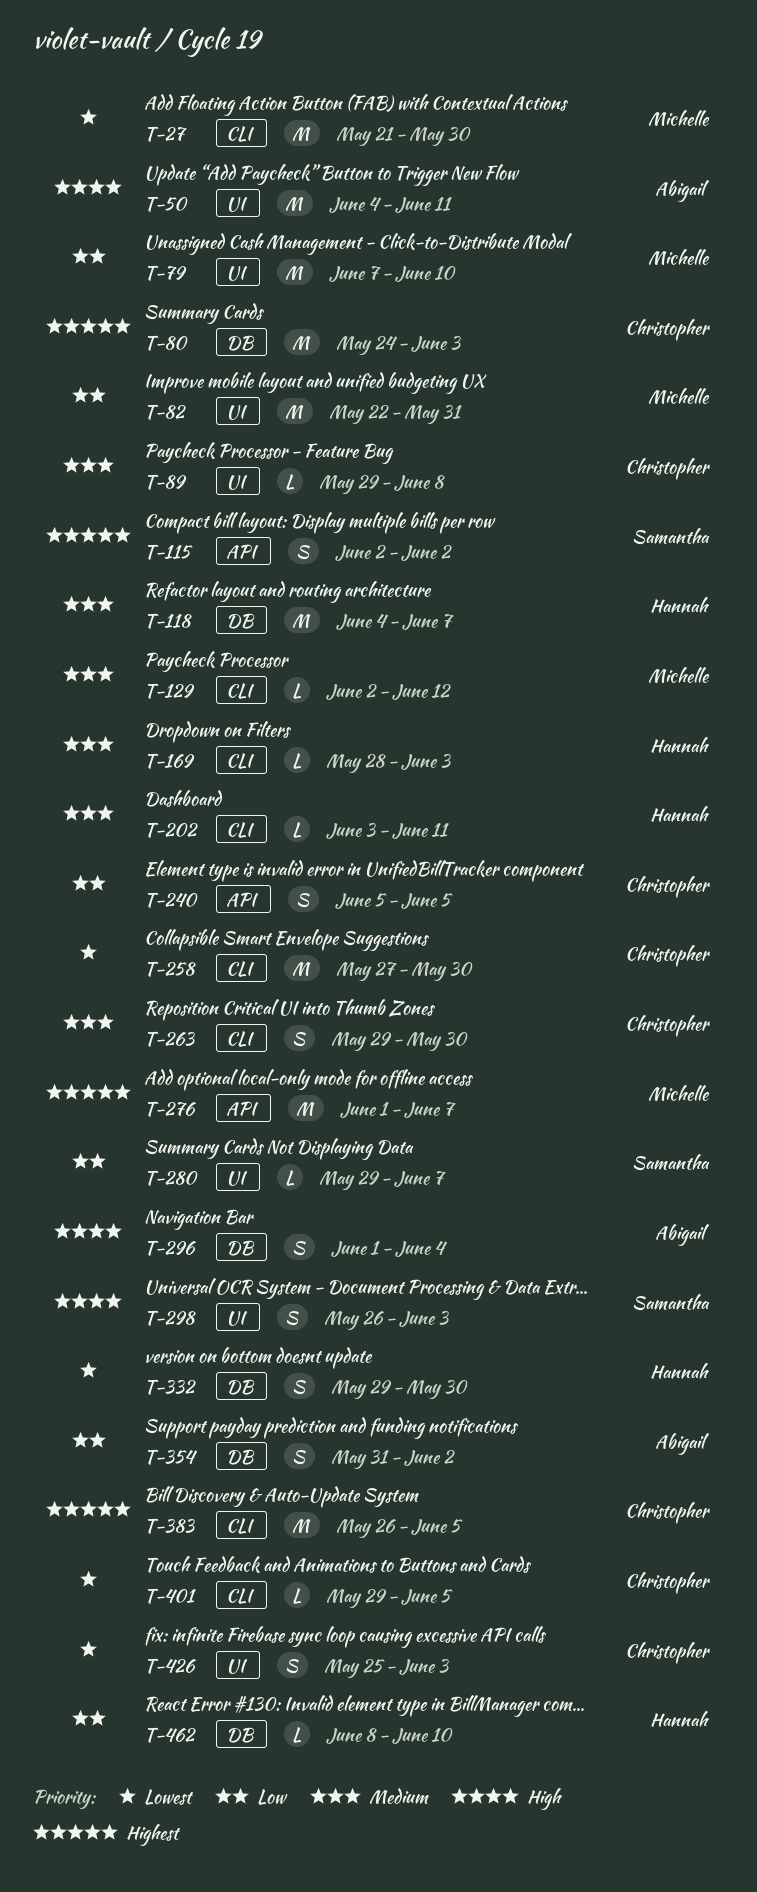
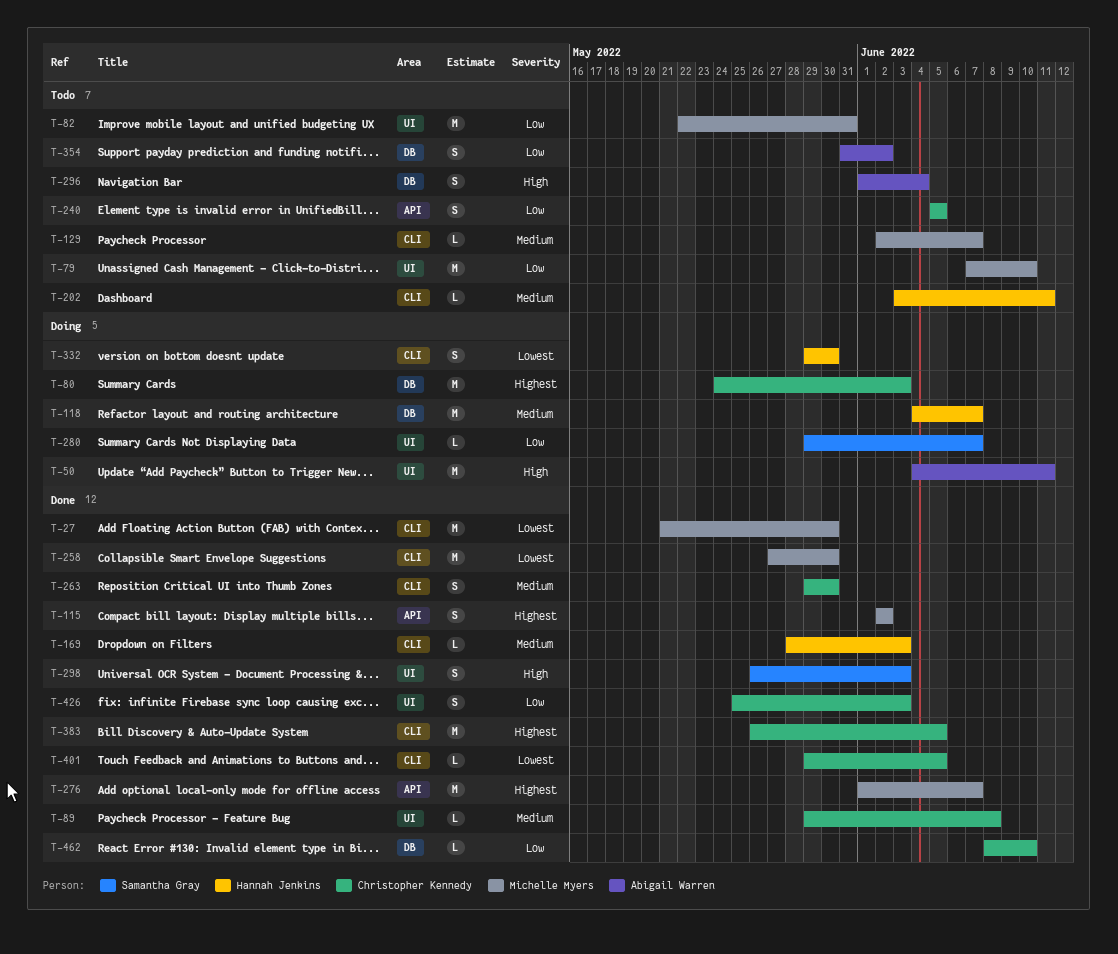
T-115, owner: Samantha Gray -> Michelle Myers
T-129, due: Jun 12 -> Jun 7
T-258, owner: Christopher Kennedy -> Michelle Myers
T-332, label: DB -> CLI
T-426, priority: Lowest -> Low
T-462, owner: Hannah Jenkins -> Christopher Kennedy

